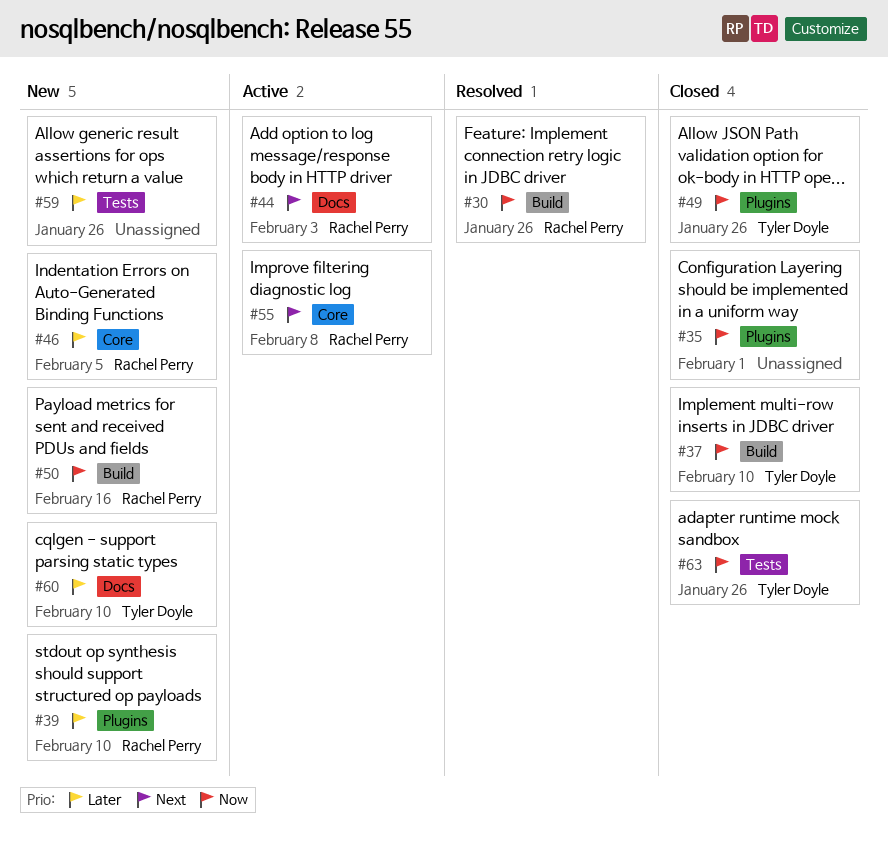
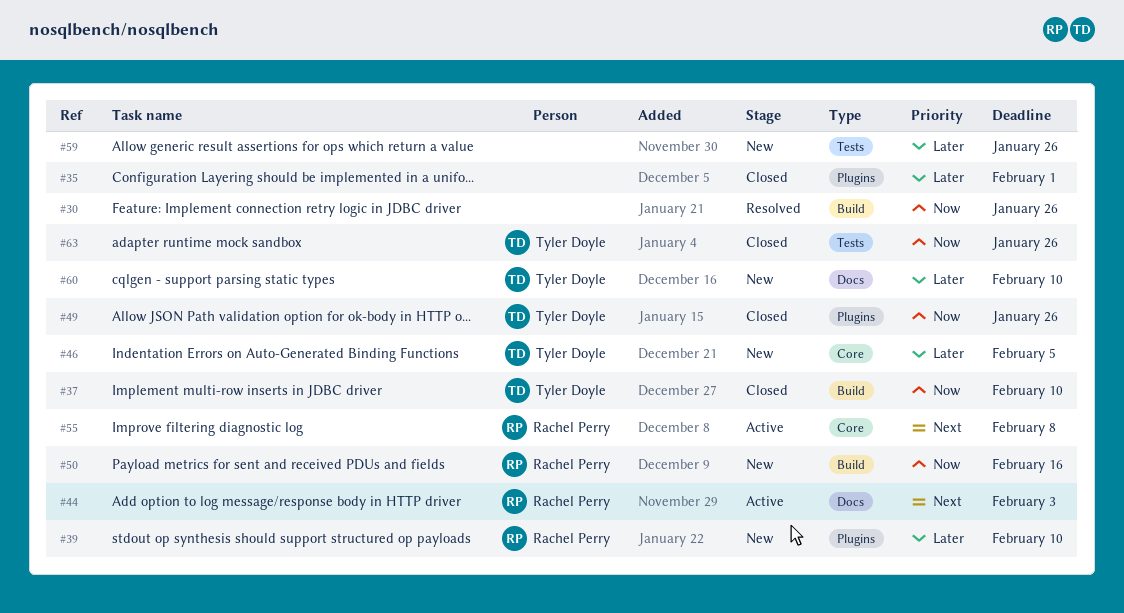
#30, owner: Rachel Perry -> none
#35, priority: Now -> Later
#46, owner: Rachel Perry -> Tyler Doyle

